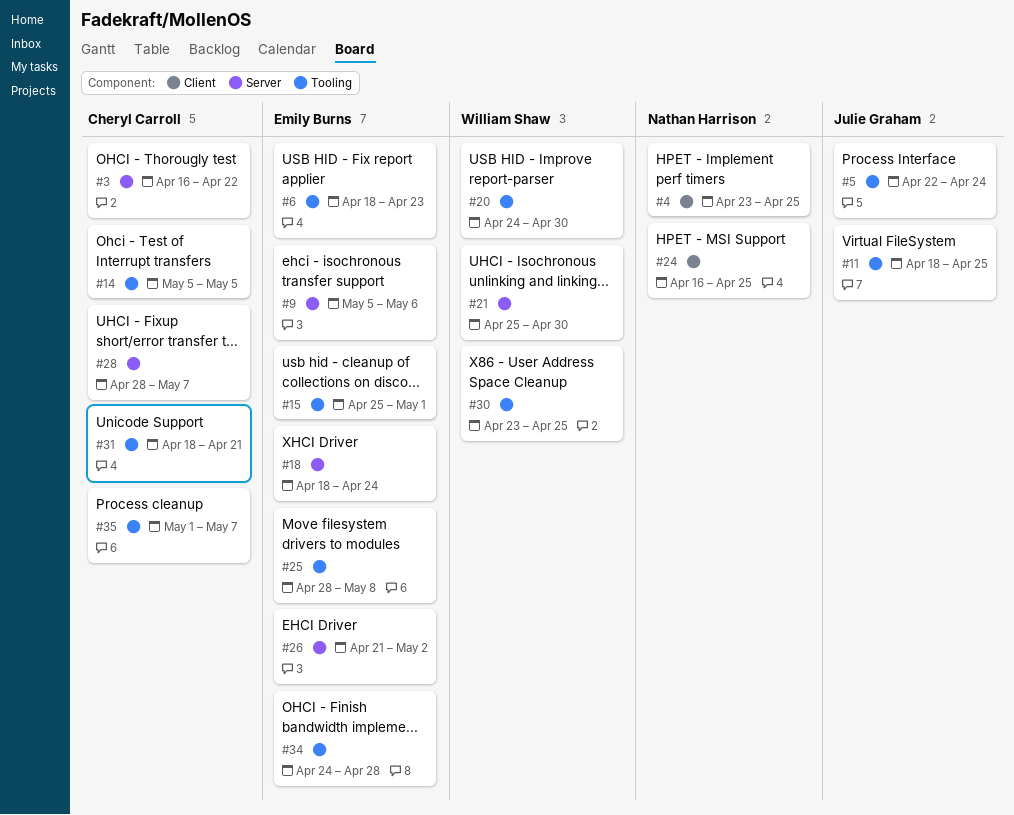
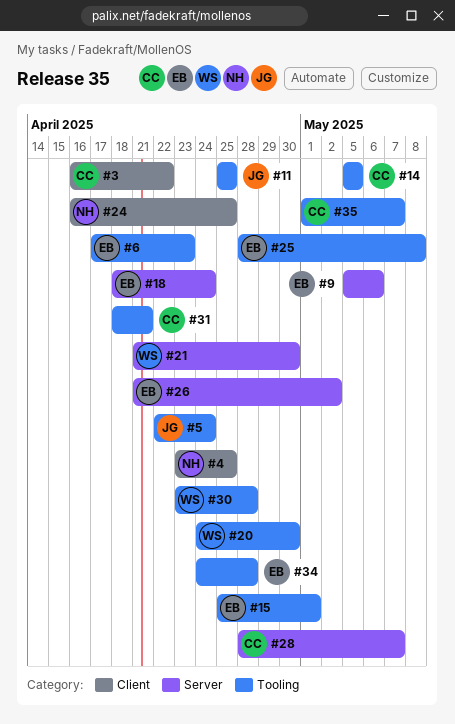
#3, label: Server -> Client
#6, start: Apr 18 -> Apr 17
#11, start: Apr 18 -> Apr 25
#21, start: Apr 25 -> Apr 21
#30, due: Apr 25 -> Apr 28

